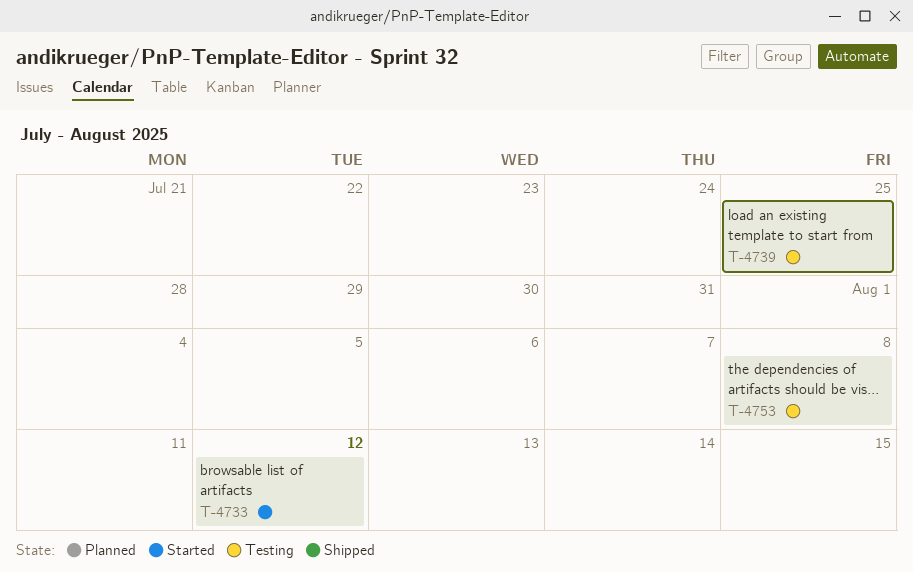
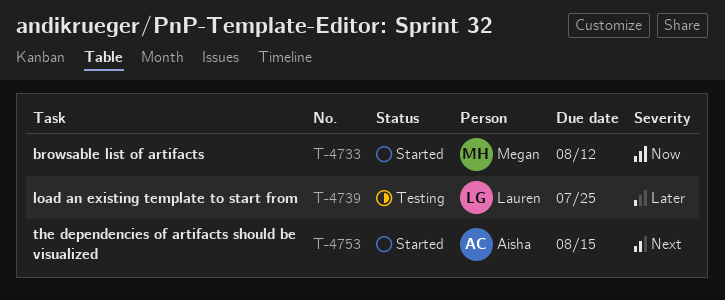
T-4753, status: Testing -> Started
T-4753, due: Aug 8 -> Aug 15

